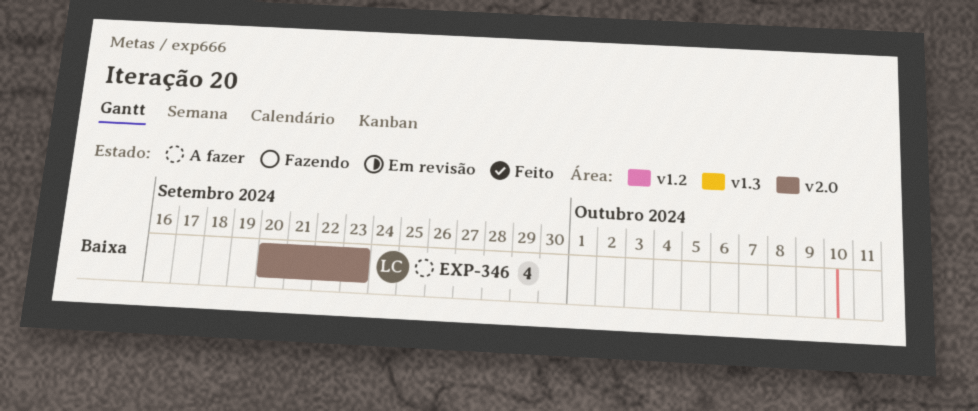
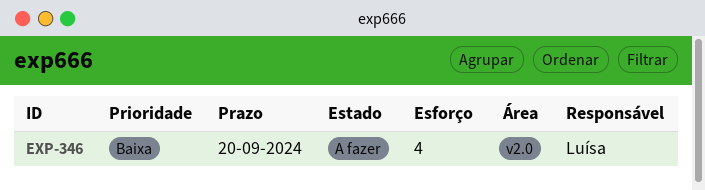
EXP-346, due: Sep 23 -> Sep 20

